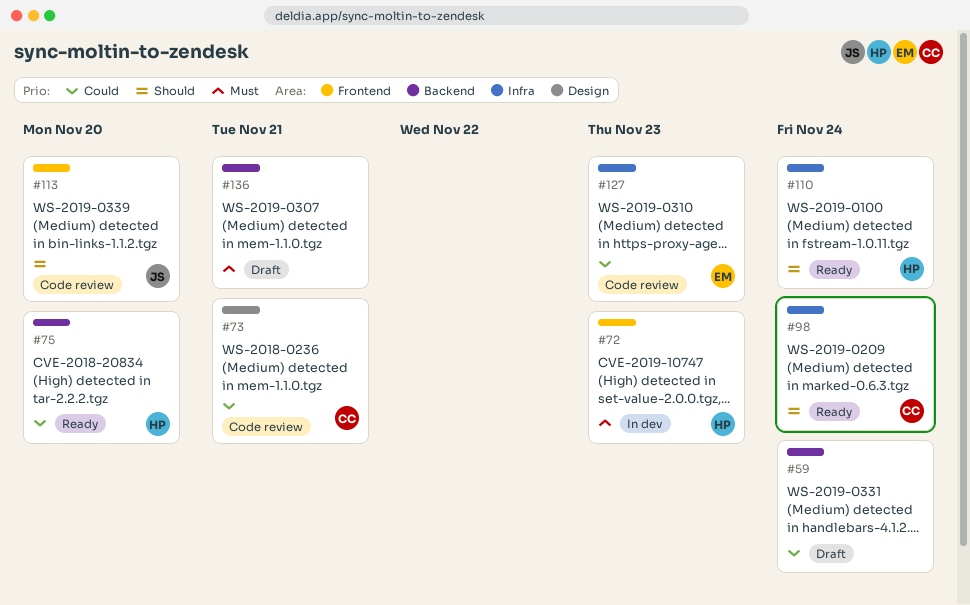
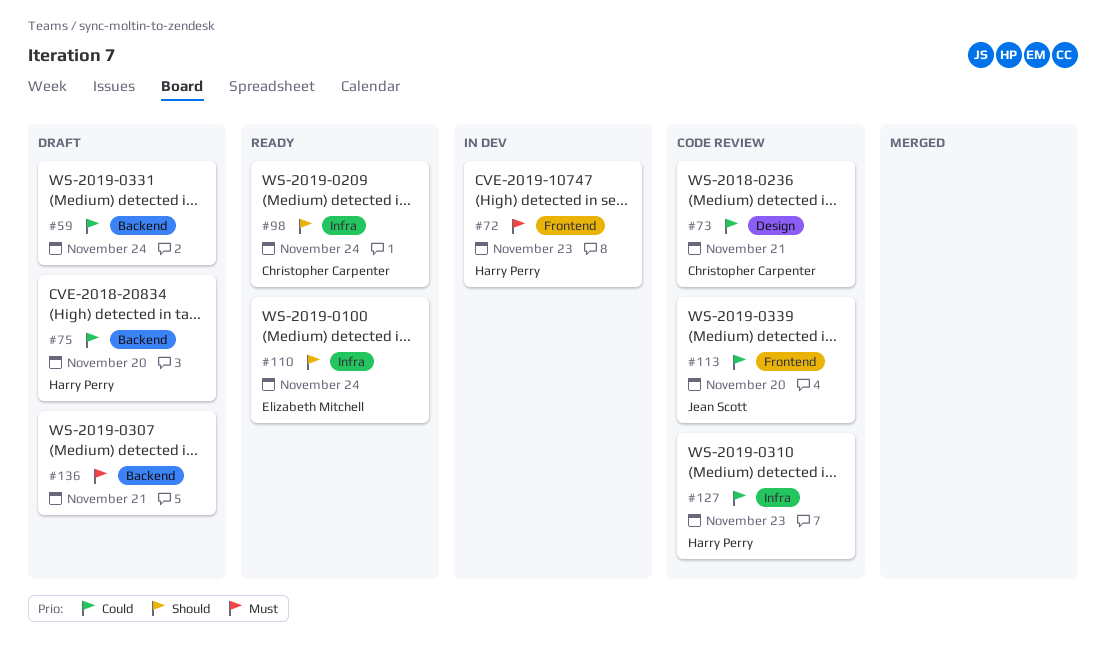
#75, status: Ready -> Draft
#110, owner: Harry Perry -> Elizabeth Mitchell
#113, priority: Should -> Could
#127, owner: Elizabeth Mitchell -> Harry Perry

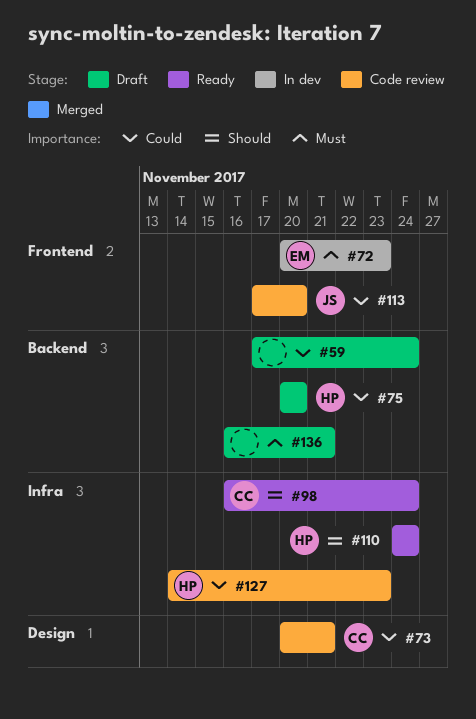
#72, owner: Harry Perry -> Elizabeth Mitchell
#110, owner: Elizabeth Mitchell -> Harry Perry

